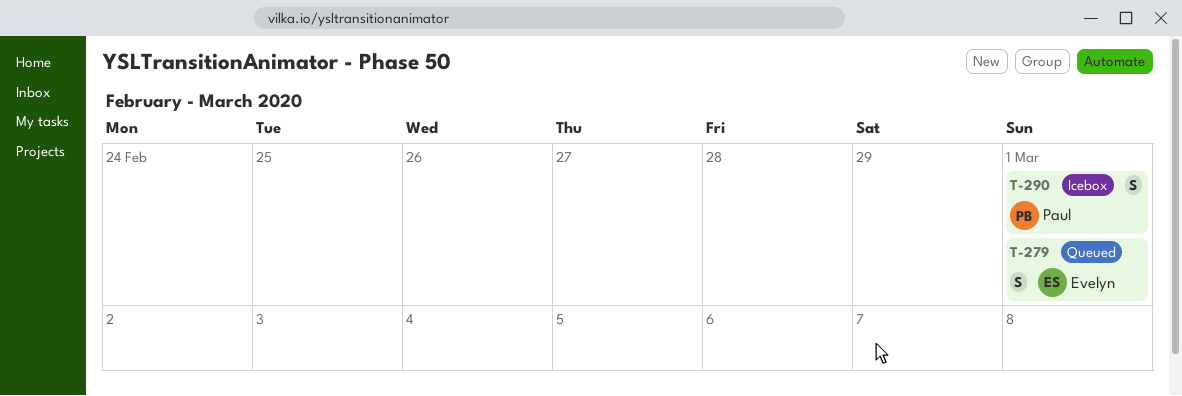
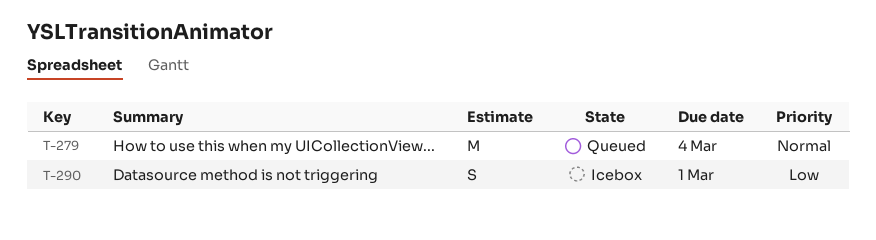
T-279, estimate: S -> M
T-279, due: Mar 1 -> Mar 4

